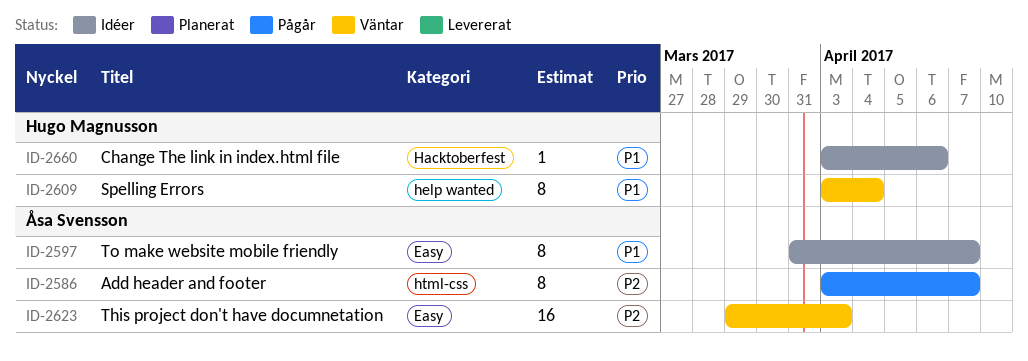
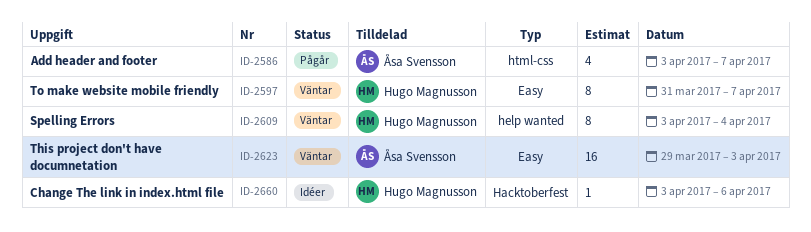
ID-2586, estimate: 8 -> 4
ID-2597, status: Idéer -> Väntar
ID-2597, owner: Åsa Svensson -> Hugo Magnusson

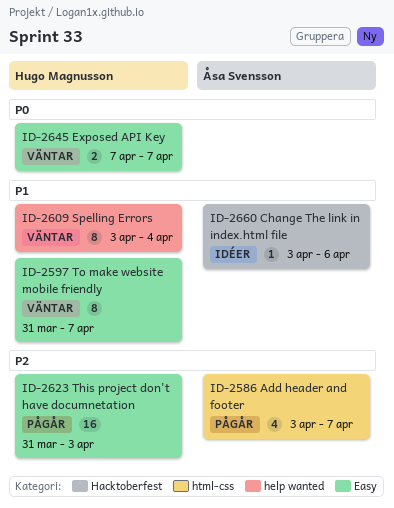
ID-2623, status: Väntar -> Pågår
ID-2623, owner: Åsa Svensson -> Hugo Magnusson
ID-2623, start: Mar 29 -> Mar 31
ID-2645: none -> present
ID-2660, owner: Hugo Magnusson -> Åsa Svensson

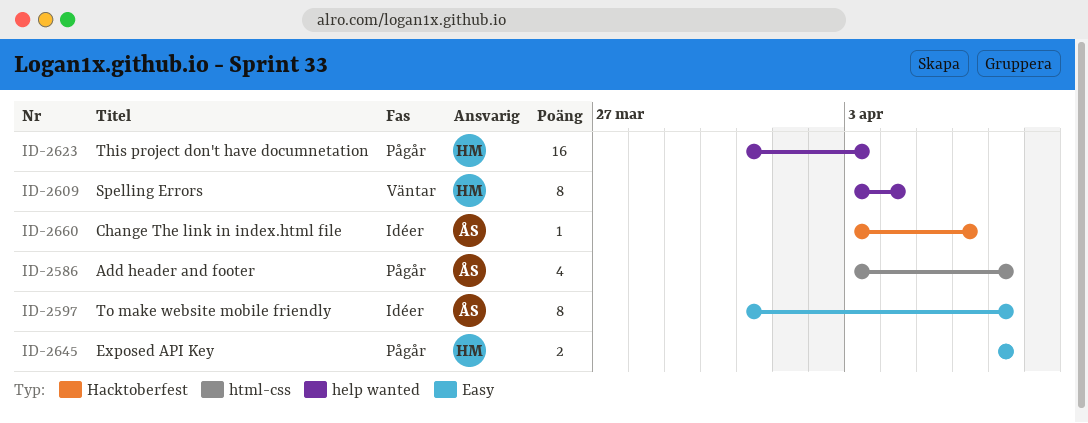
ID-2597, status: Väntar -> Idéer
ID-2597, owner: Hugo Magnusson -> Åsa Svensson
ID-2623, label: Easy -> help wanted
ID-2645, status: Väntar -> Pågår

